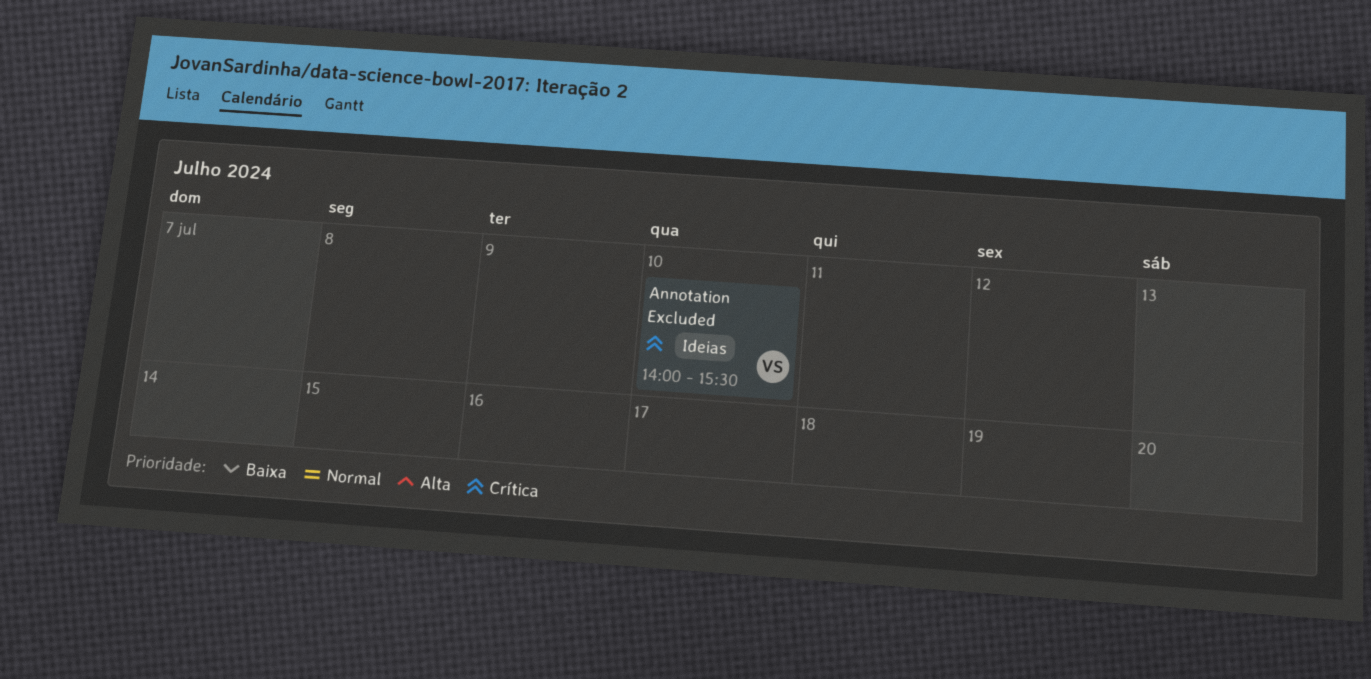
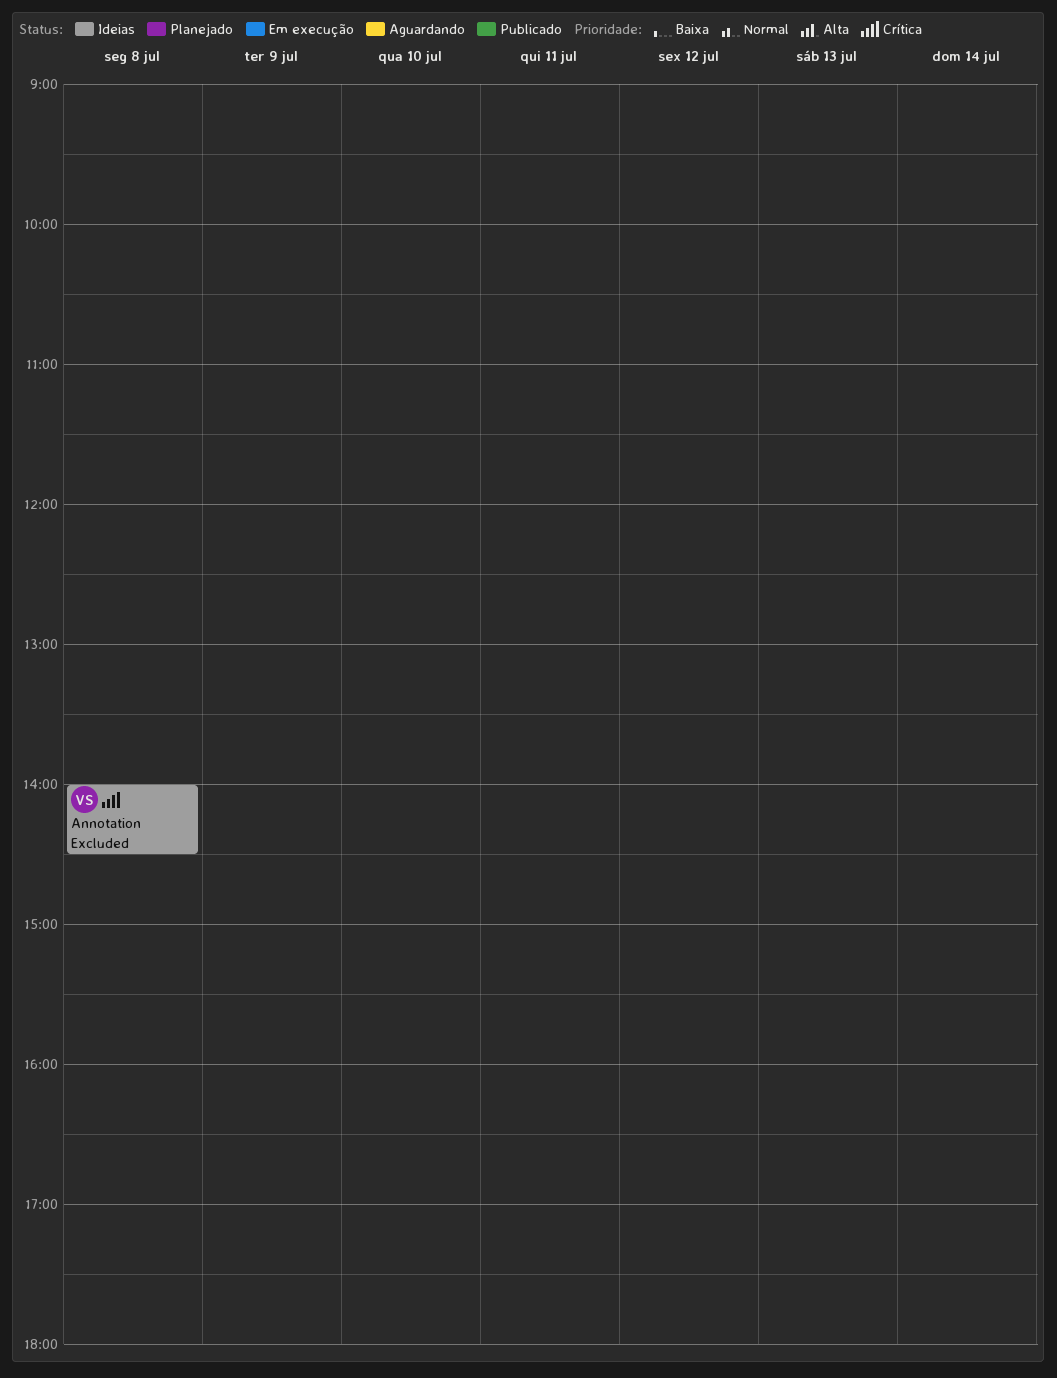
Annotation Excluded, day: Jul 10 -> Jul 8
Annotation Excluded, ends: 15:30 -> 14:30

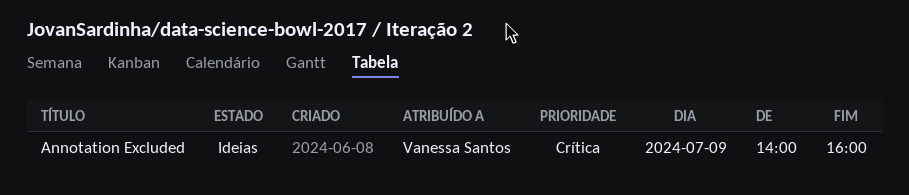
Annotation Excluded, day: Jul 8 -> Jul 9
Annotation Excluded, ends: 14:30 -> 16:00

